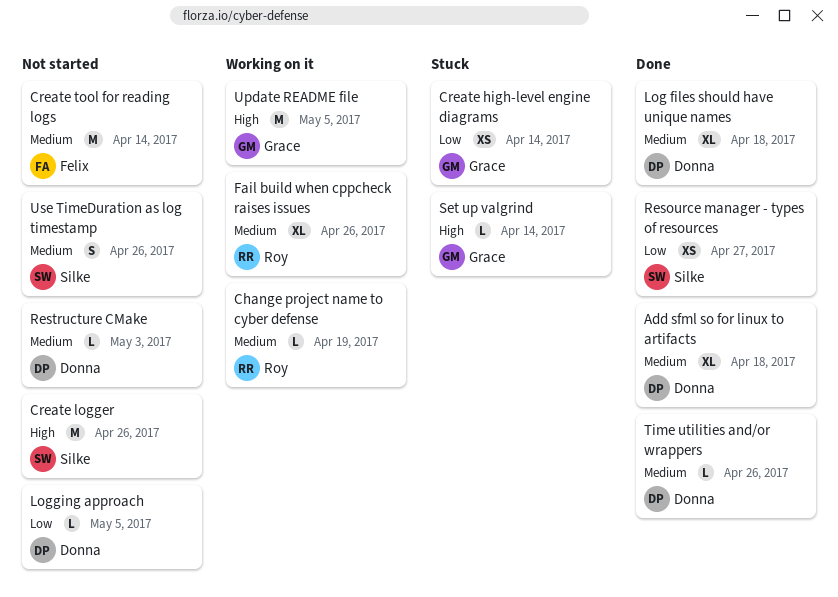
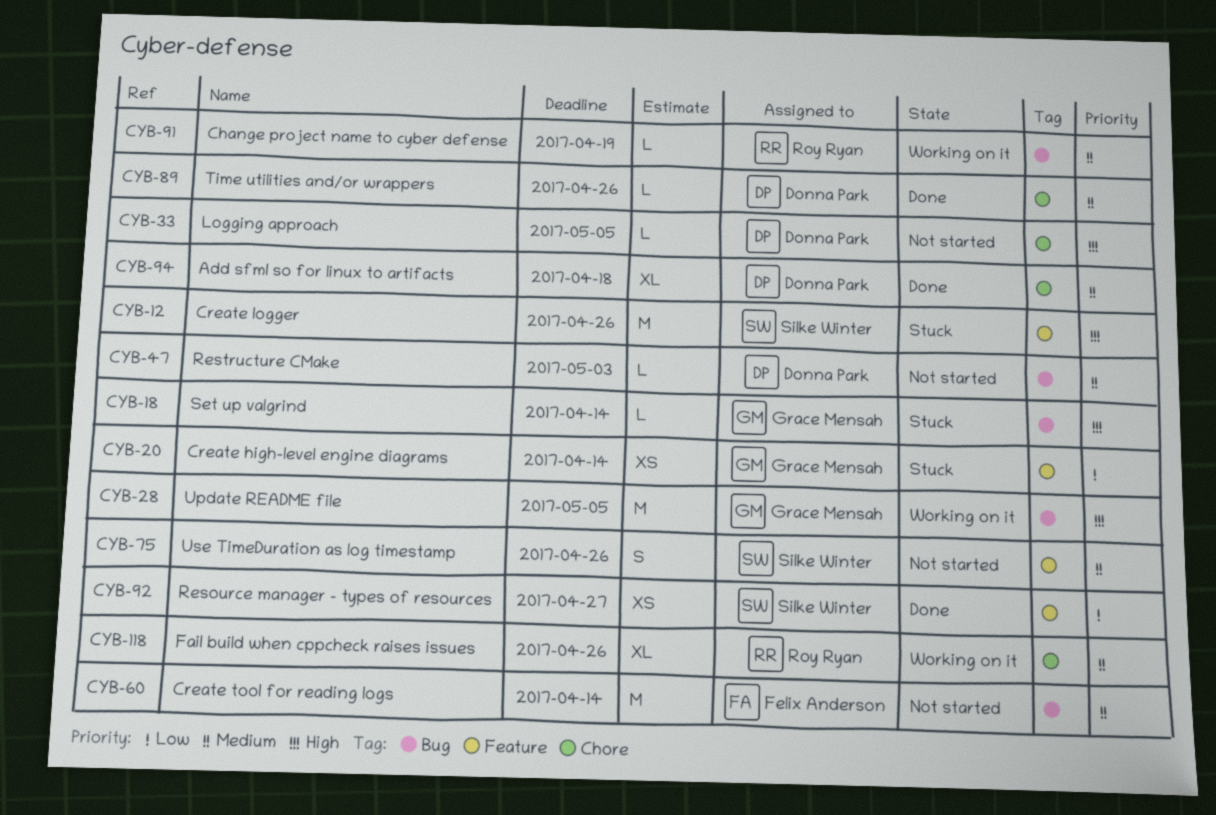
Create logger, status: Not started -> Stuck
Log files should have unique names: present -> none
Logging approach, priority: Low -> High

